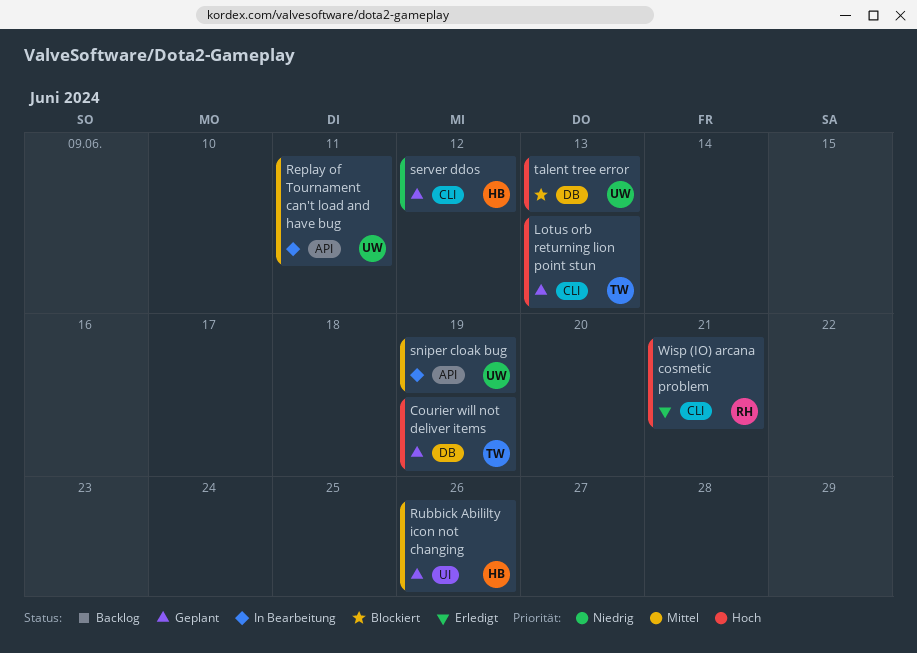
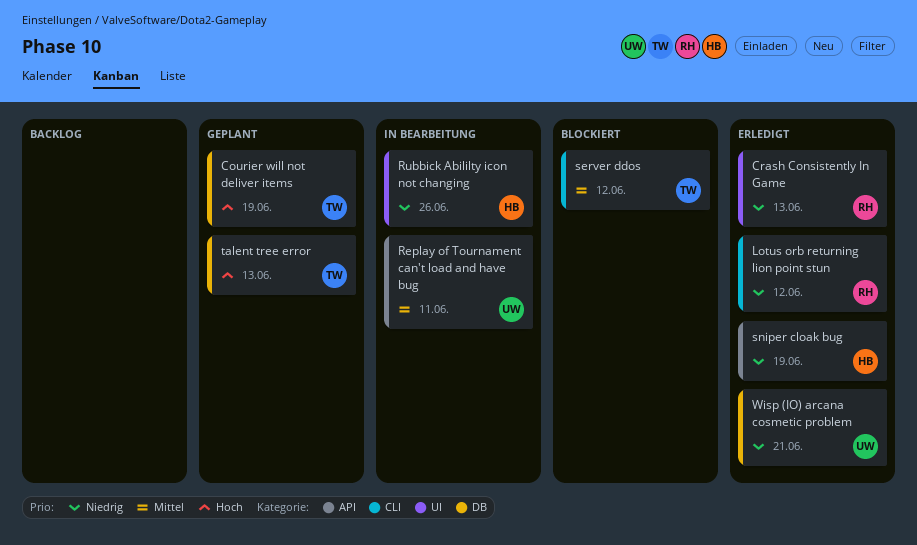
Crash Consistently In Game: none -> present
Lotus orb returning lion point stun, status: Geplant -> Erledigt
Lotus orb returning lion point stun, owner: TW -> RH
Lotus orb returning lion point stun, priority: Hoch -> Niedrig
Lotus orb returning lion point stun, due: Jun 13 -> Jun 12
Rubbick Abililty icon not changing, status: Geplant -> In Bearbeitung
Rubbick Abililty icon not changing, priority: Mittel -> Niedrig
server ddos, status: Geplant -> Blockiert
server ddos, owner: HB -> TW
server ddos, priority: Niedrig -> Mittel
sniper cloak bug, status: In Bearbeitung -> Erledigt
sniper cloak bug, owner: UW -> HB
sniper cloak bug, priority: Mittel -> Niedrig
talent tree error, status: Blockiert -> Geplant
talent tree error, owner: UW -> TW
Wisp (IO) arcana cosmetic problem, owner: RH -> UW
Wisp (IO) arcana cosmetic problem, priority: Hoch -> Niedrig
Wisp (IO) arcana cosmetic problem, label: CLI -> DB

